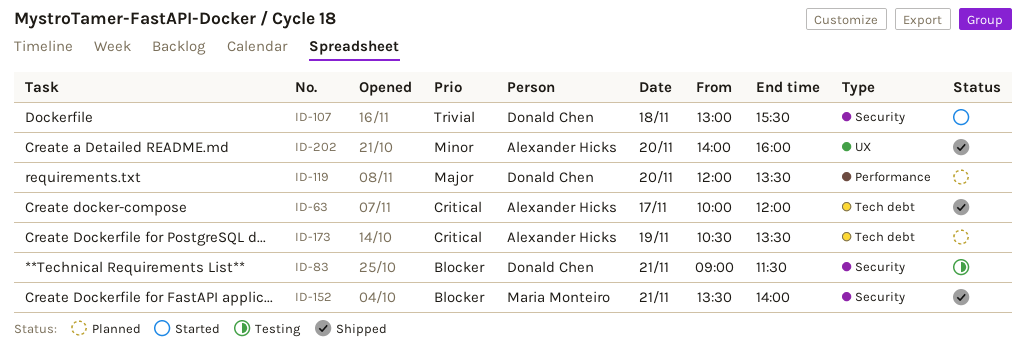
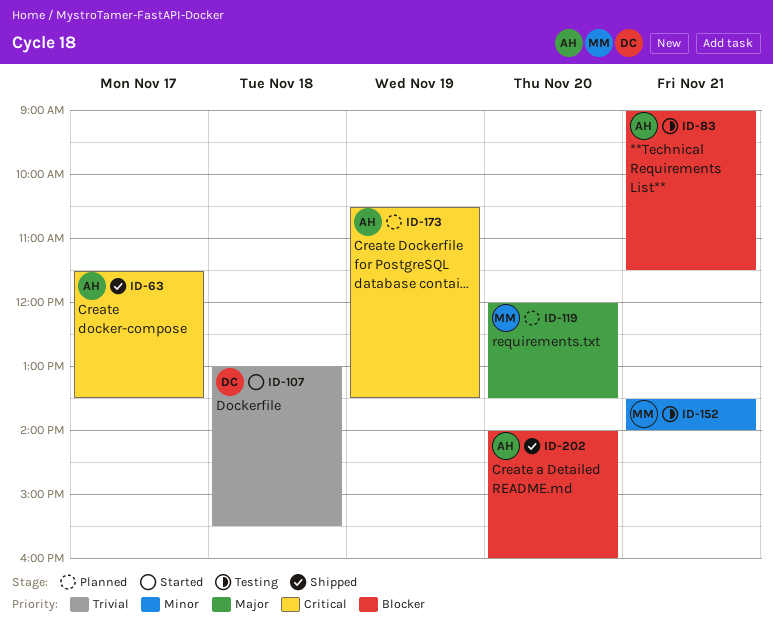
ID-63, begins: 10:00 -> 11:30
ID-63, ends: 12:00 -> 13:30
ID-83, owner: Donald Chen -> Alexander Hicks
ID-119, owner: Donald Chen -> Maria Monteiro
ID-152, status: Shipped -> Testing
ID-152, priority: Blocker -> Minor
ID-202, priority: Minor -> Blocker

